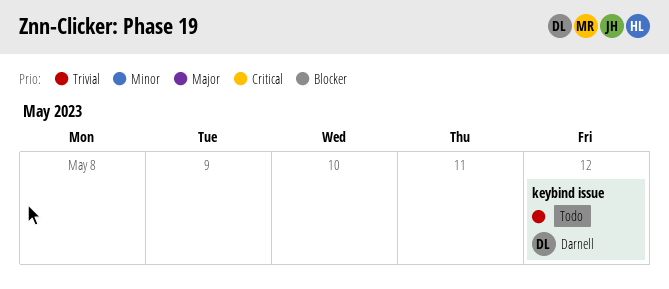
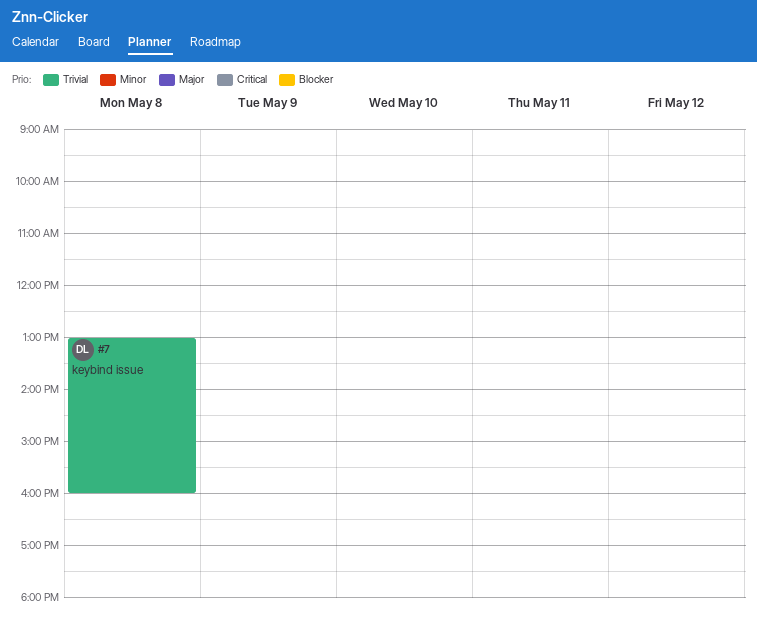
keybind issue, day: May 12 -> May 8

